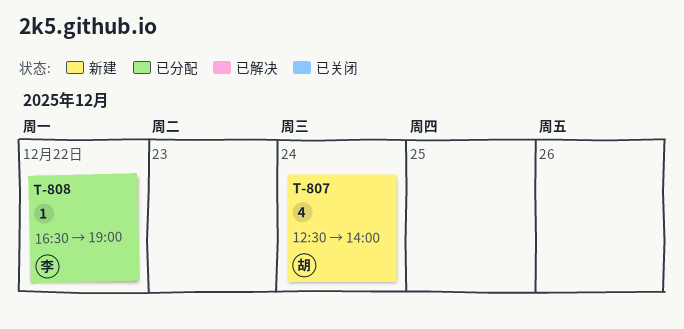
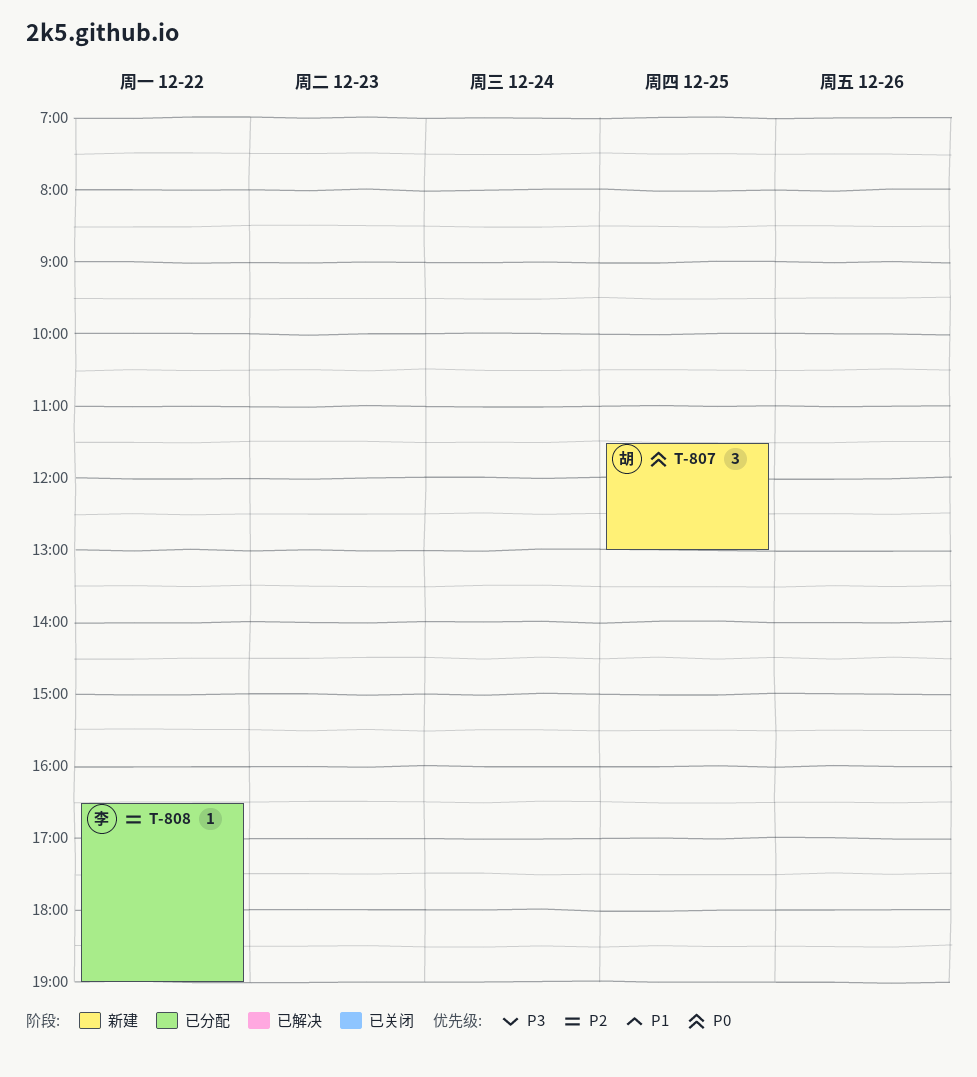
T-807, estimate: 4 -> 3
T-807, day: Dec 24 -> Dec 25
T-807, begins: 12:30 -> 11:30
T-807, ends: 14:00 -> 13:00

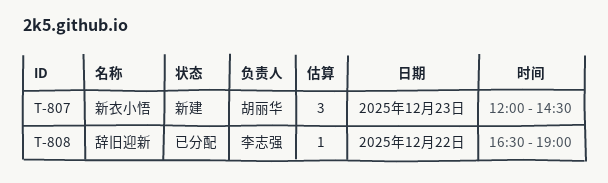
T-807, day: Dec 25 -> Dec 23
T-807, begins: 11:30 -> 12:00
T-807, ends: 13:00 -> 14:30

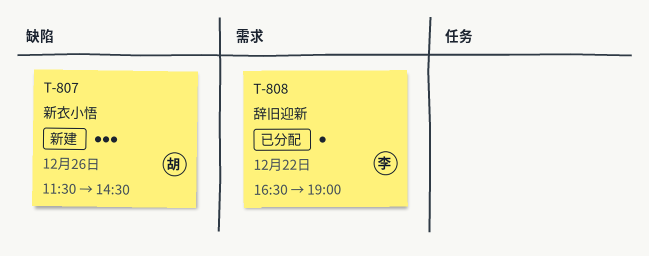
T-807, day: Dec 23 -> Dec 26
T-807, begins: 12:00 -> 11:30

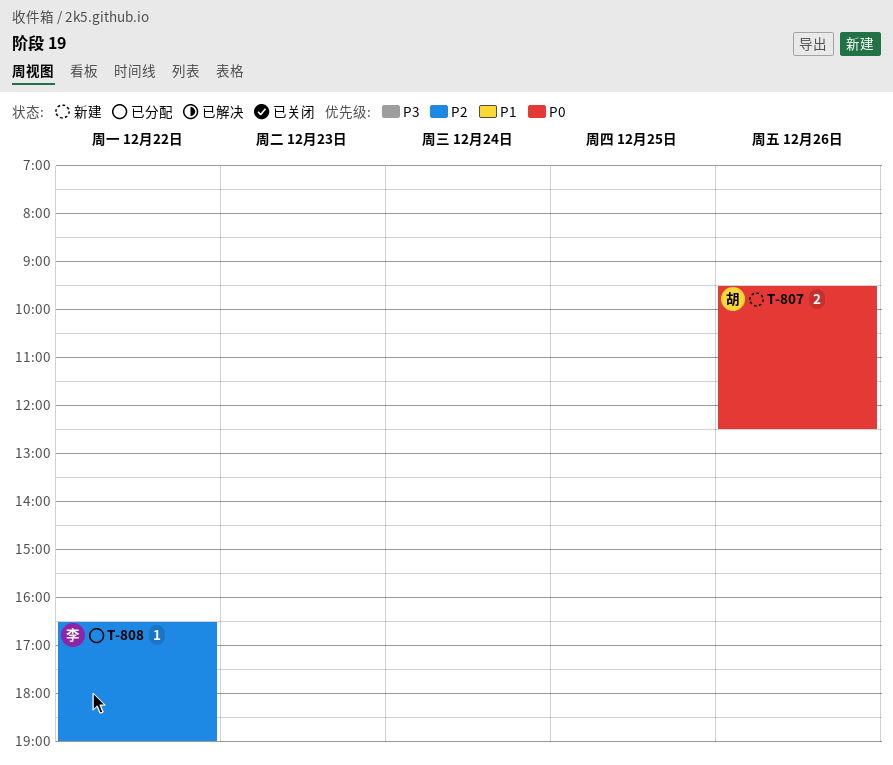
T-807, estimate: 3 -> 2
T-807, begins: 11:30 -> 09:30
T-807, ends: 14:30 -> 12:30

